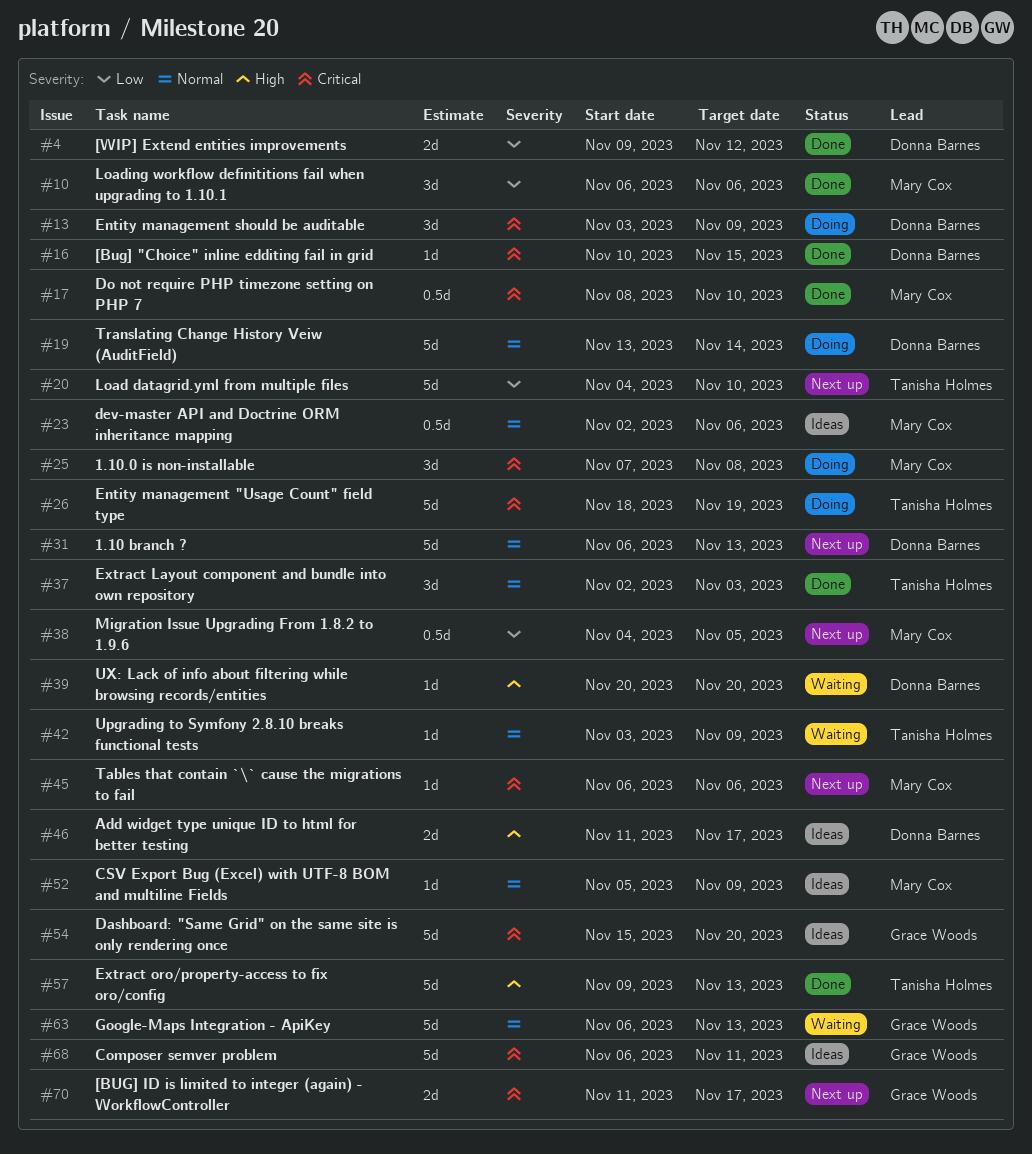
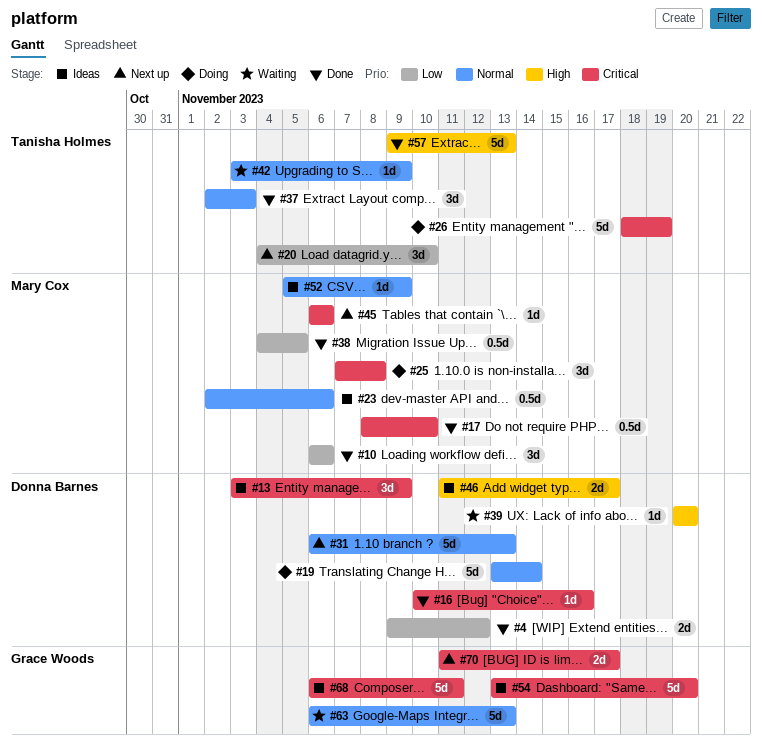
#13, status: Doing -> Ideas
#16, due: Nov 15 -> Nov 16
#20, estimate: 5d -> 3d
#38, status: Next up -> Done
#54, start: Nov 15 -> Nov 13

